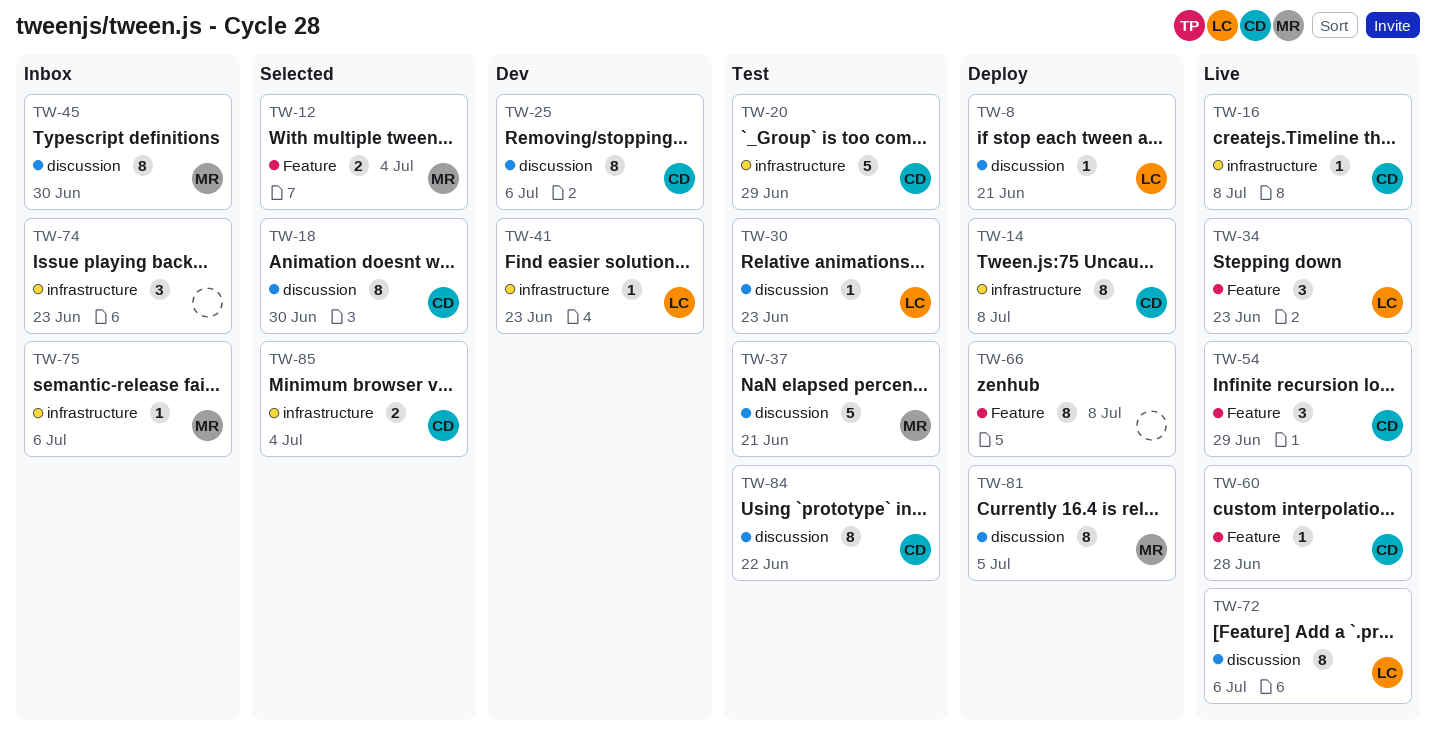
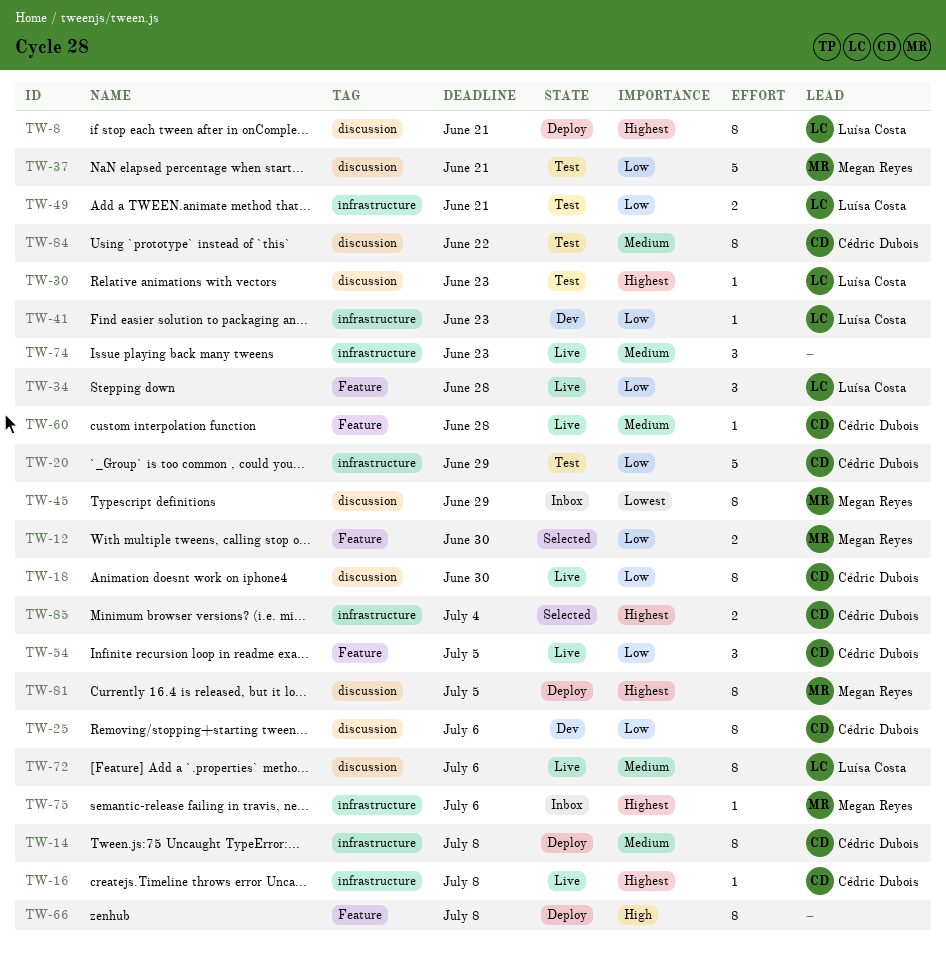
TW-8, estimate: 1 -> 8
TW-12, due: Jul 4 -> Jun 30
TW-18, status: Selected -> Live
TW-34, due: Jun 23 -> Jun 28
TW-45, due: Jun 30 -> Jun 29
TW-49: none -> present
TW-54, due: Jun 29 -> Jul 5
TW-74, status: Inbox -> Live

